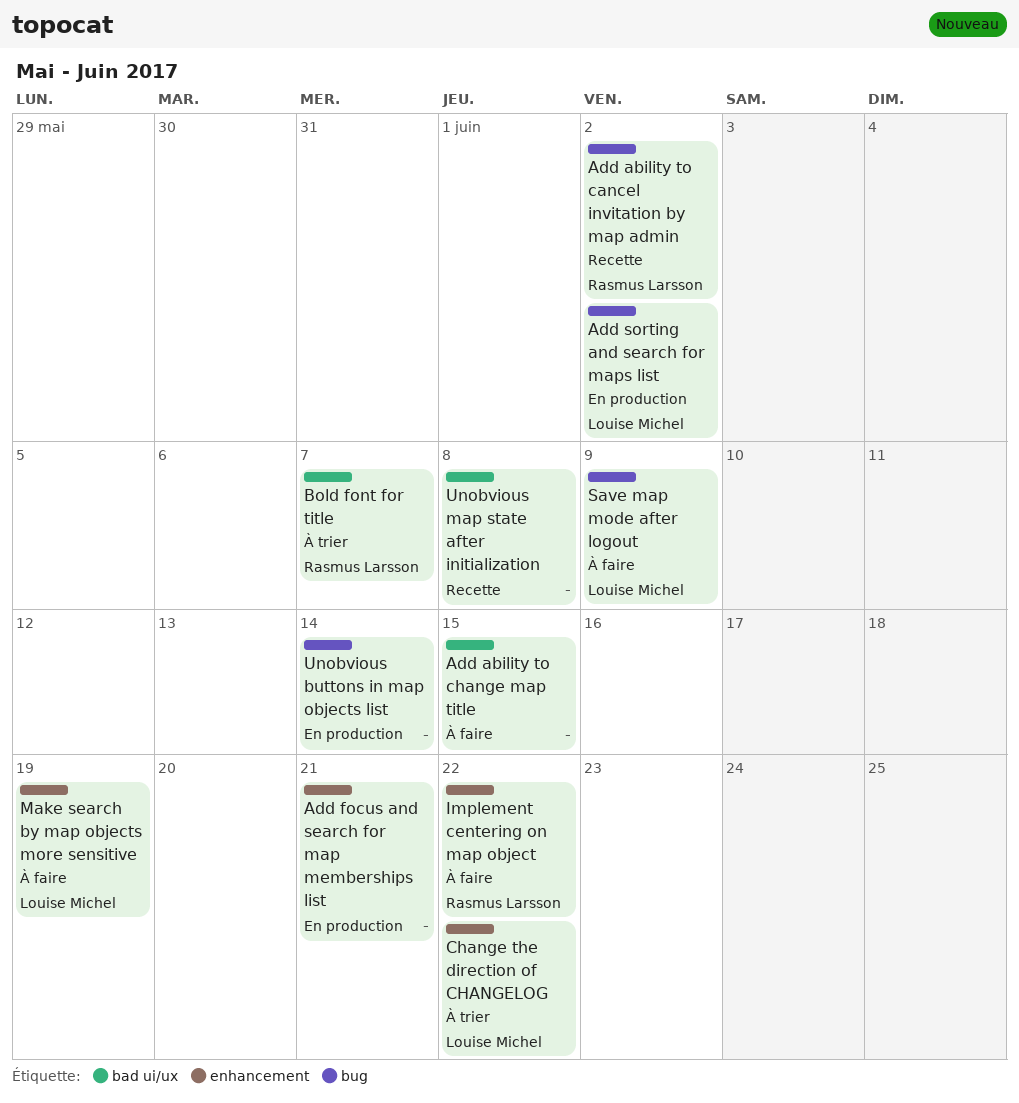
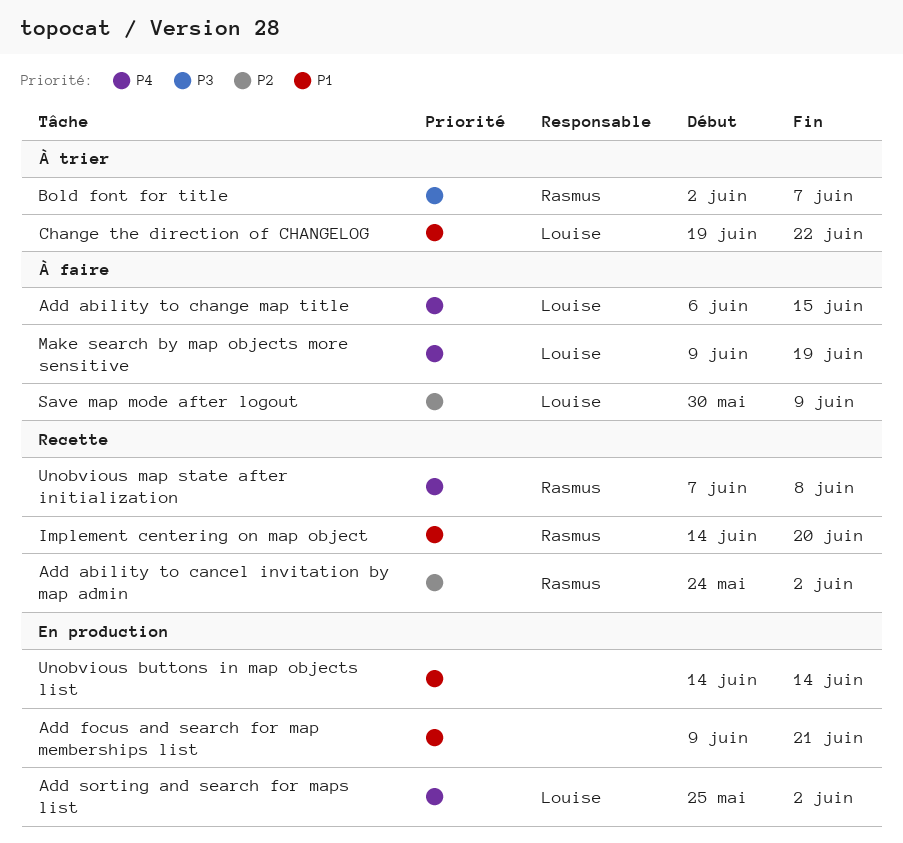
Add ability to change map title, owner: none -> Louise Michel
Implement centering on map object, status: À faire -> Recette
Implement centering on map object, due: Jun 22 -> Jun 20
Unobvious map state after initialization, owner: none -> Rasmus Larsson

